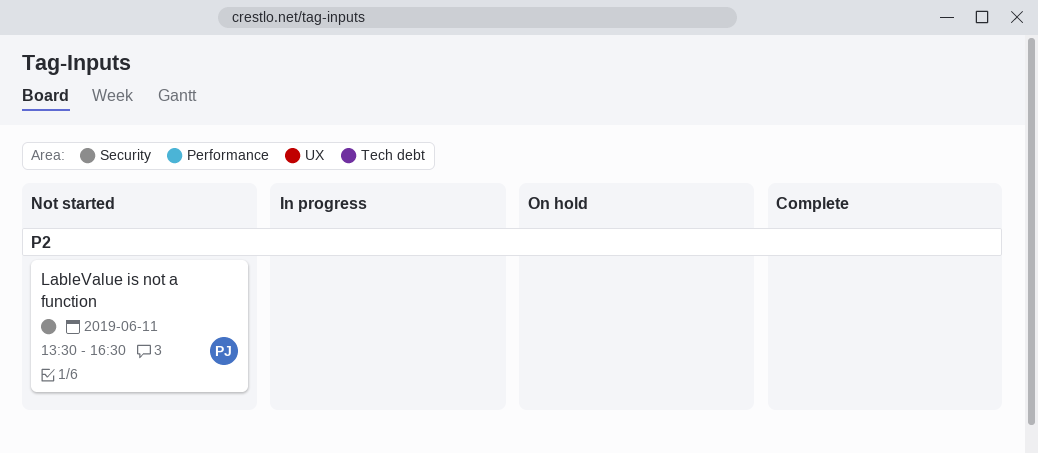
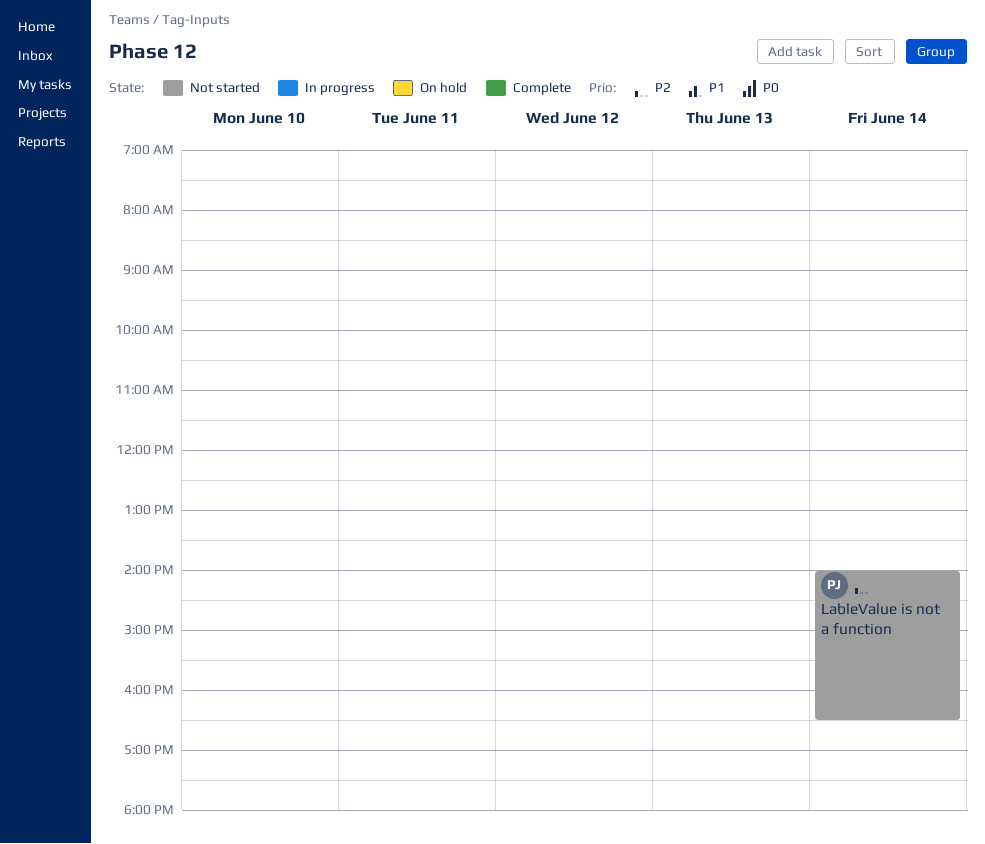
LableValue is not a function, day: Jun 11 -> Jun 14
LableValue is not a function, begins: 13:30 -> 14:00

